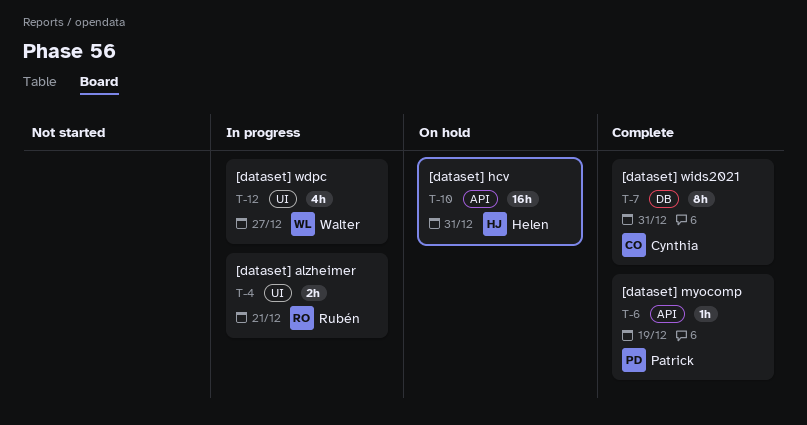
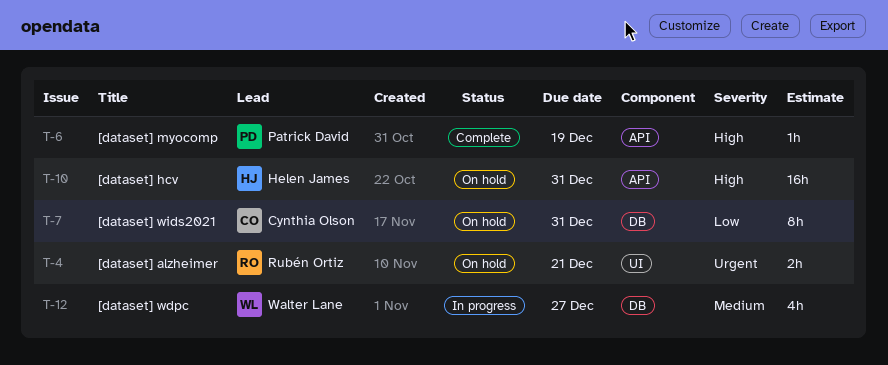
T-4, status: In progress -> On hold
T-7, status: Complete -> On hold
T-12, label: UI -> DB

